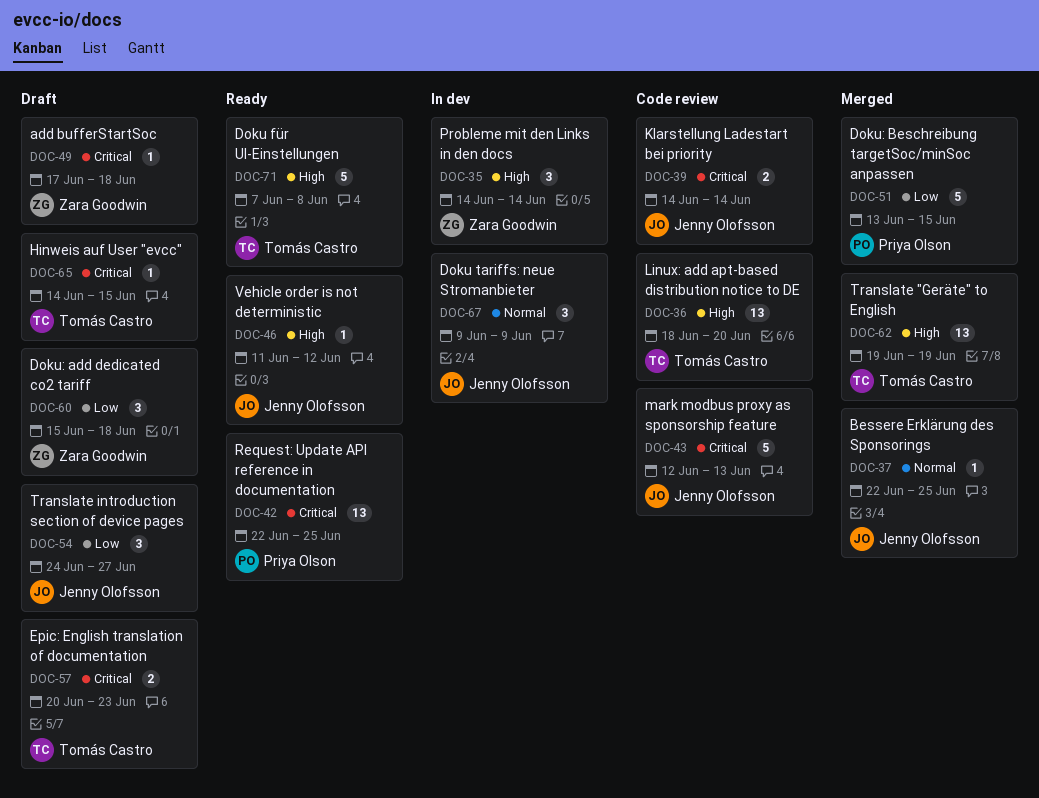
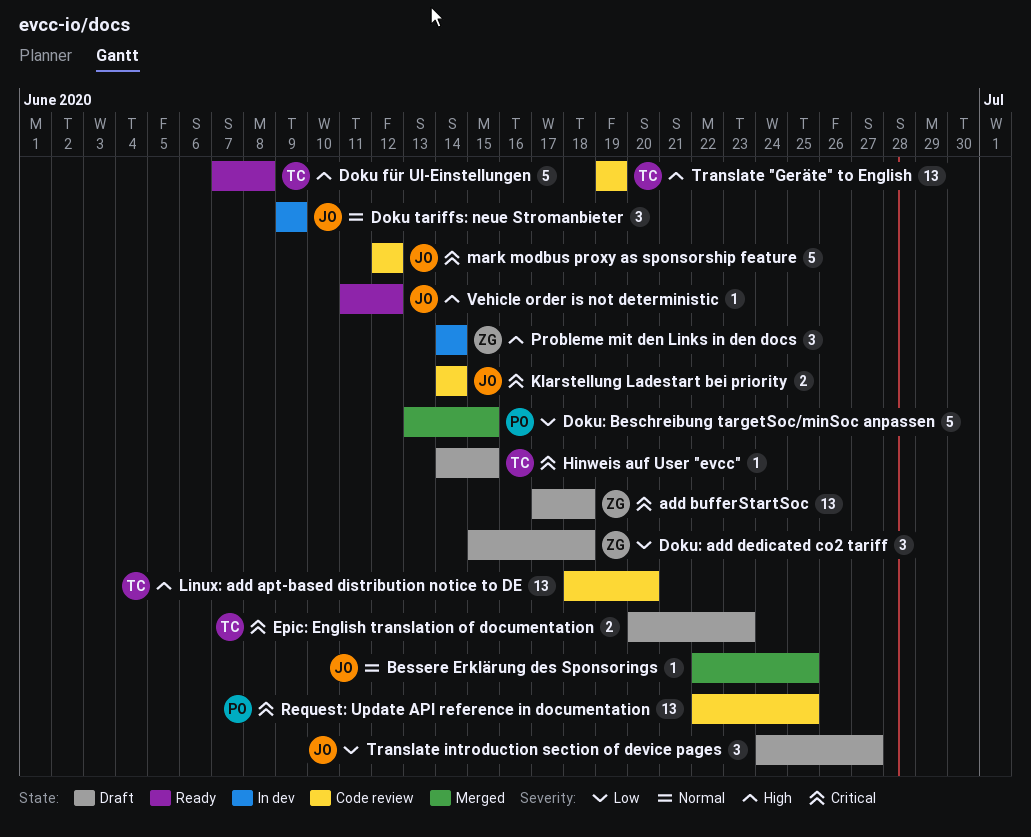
add bufferStartSoc, estimate: 1 -> 13
mark modbus proxy as sponsorship feature, due: Jun 13 -> Jun 12
Request: Update API reference in documentation, status: Ready -> Code review
Translate "Geräte" to English, status: Merged -> Code review

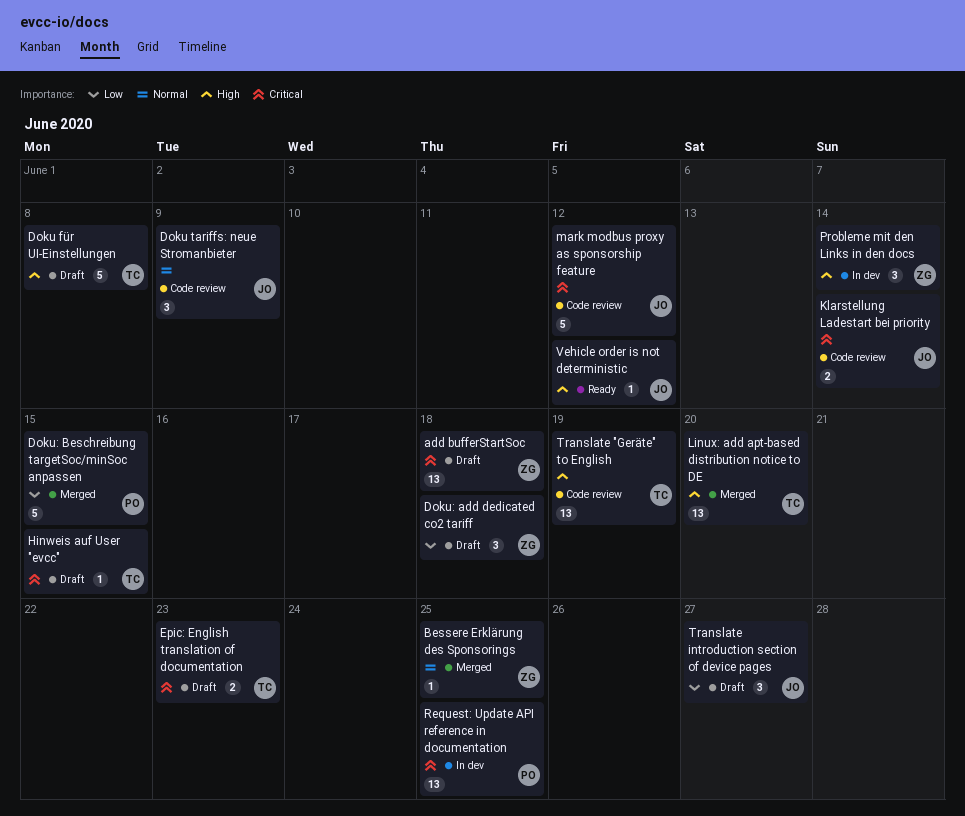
Bessere Erklärung des Sponsorings, owner: JO -> ZG
Doku für UI-Einstellungen, status: Ready -> Draft
Doku tariffs: neue Stromanbieter, status: In dev -> Code review
Linux: add apt-based distribution notice to DE, status: Code review -> Merged
Request: Update API reference in documentation, status: Code review -> In dev

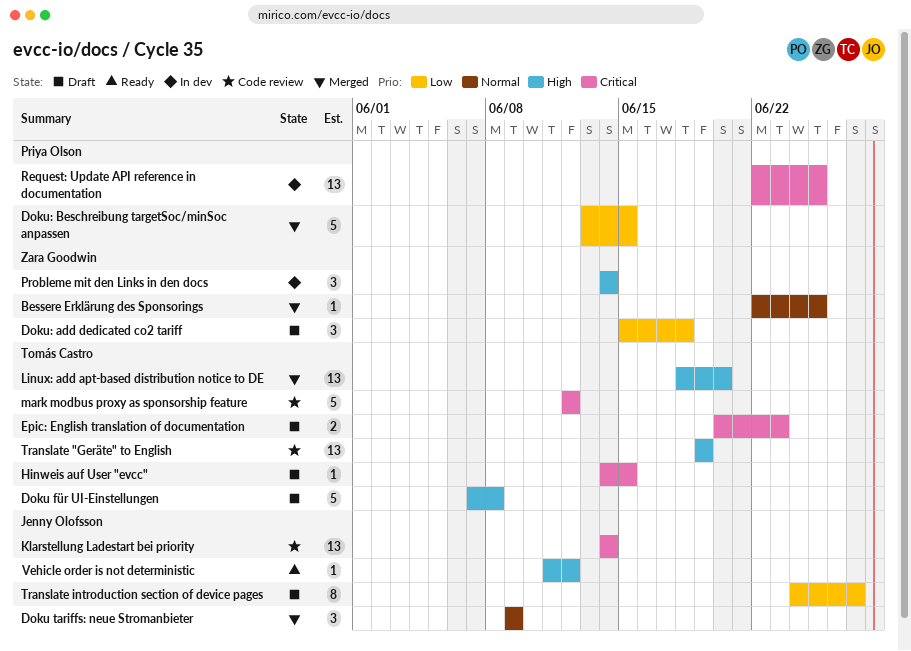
add bufferStartSoc: present -> none
Doku tariffs: neue Stromanbieter, status: Code review -> Merged
Klarstellung Ladestart bei priority, estimate: 2 -> 13
mark modbus proxy as sponsorship feature, owner: Jenny Olofsson -> Tomás Castro
Translate introduction section of device pages, estimate: 3 -> 8

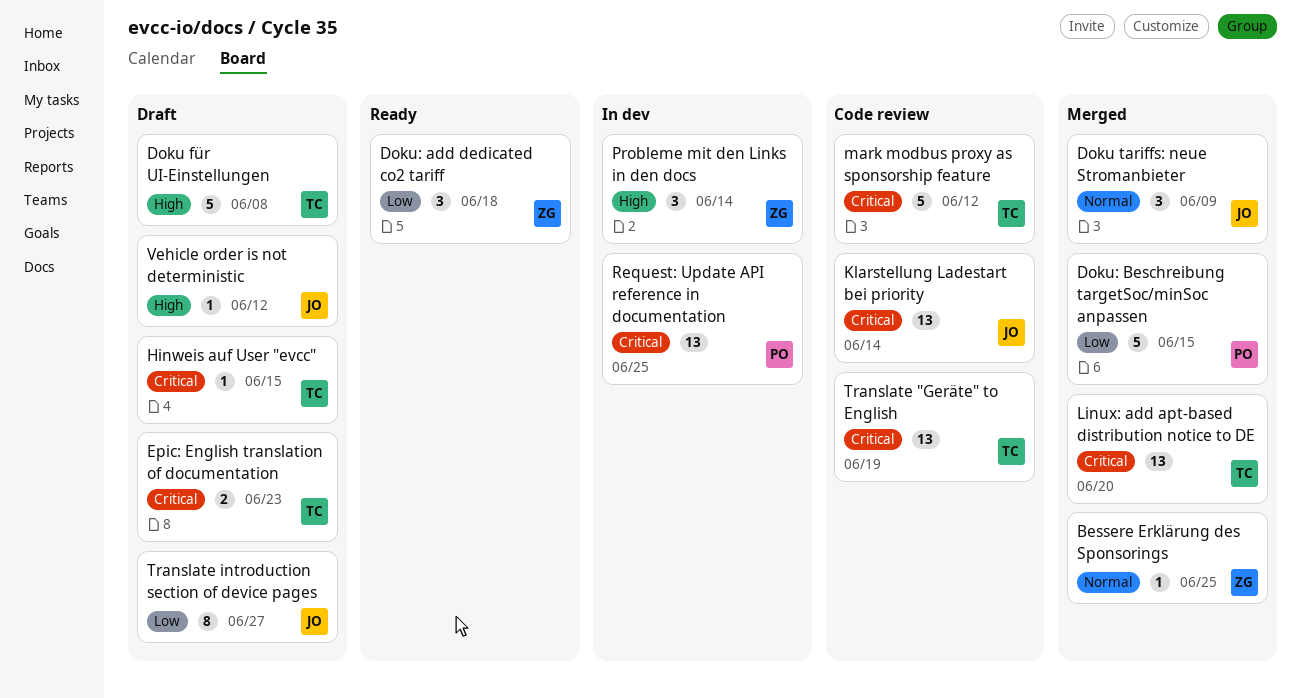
Doku: add dedicated co2 tariff, status: Draft -> Ready
Linux: add apt-based distribution notice to DE, priority: High -> Critical
Translate "Geräte" to English, priority: High -> Critical
Vehicle order is not deterministic, status: Ready -> Draft

